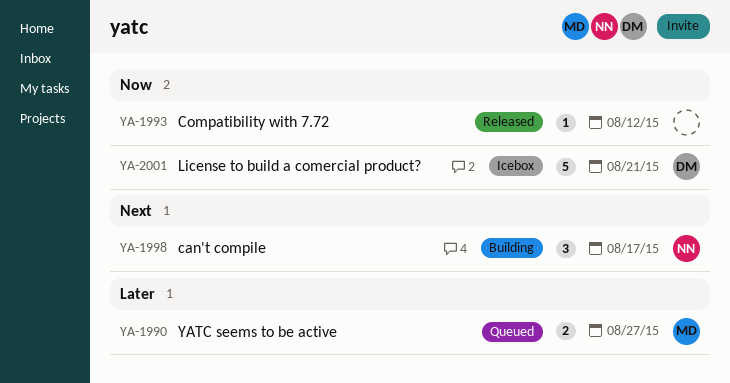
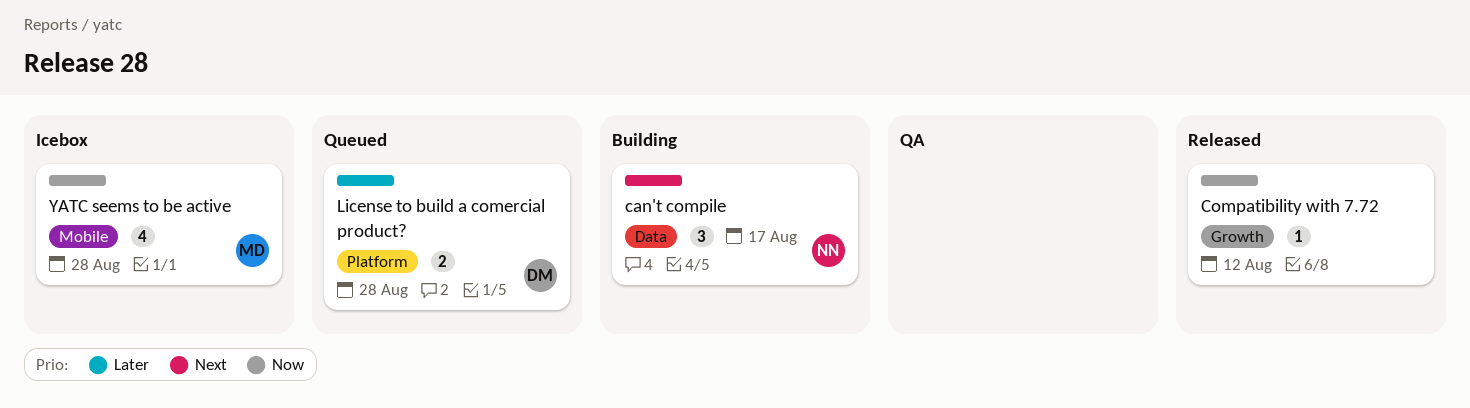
License to build a comercial product?, status: Icebox -> Queued
License to build a comercial product?, priority: Now -> Later
License to build a comercial product?, estimate: 5 -> 2
License to build a comercial product?, due: Aug 21 -> Aug 28
YATC seems to be active, status: Queued -> Icebox
YATC seems to be active, priority: Later -> Now
YATC seems to be active, estimate: 2 -> 4
YATC seems to be active, due: Aug 27 -> Aug 28

